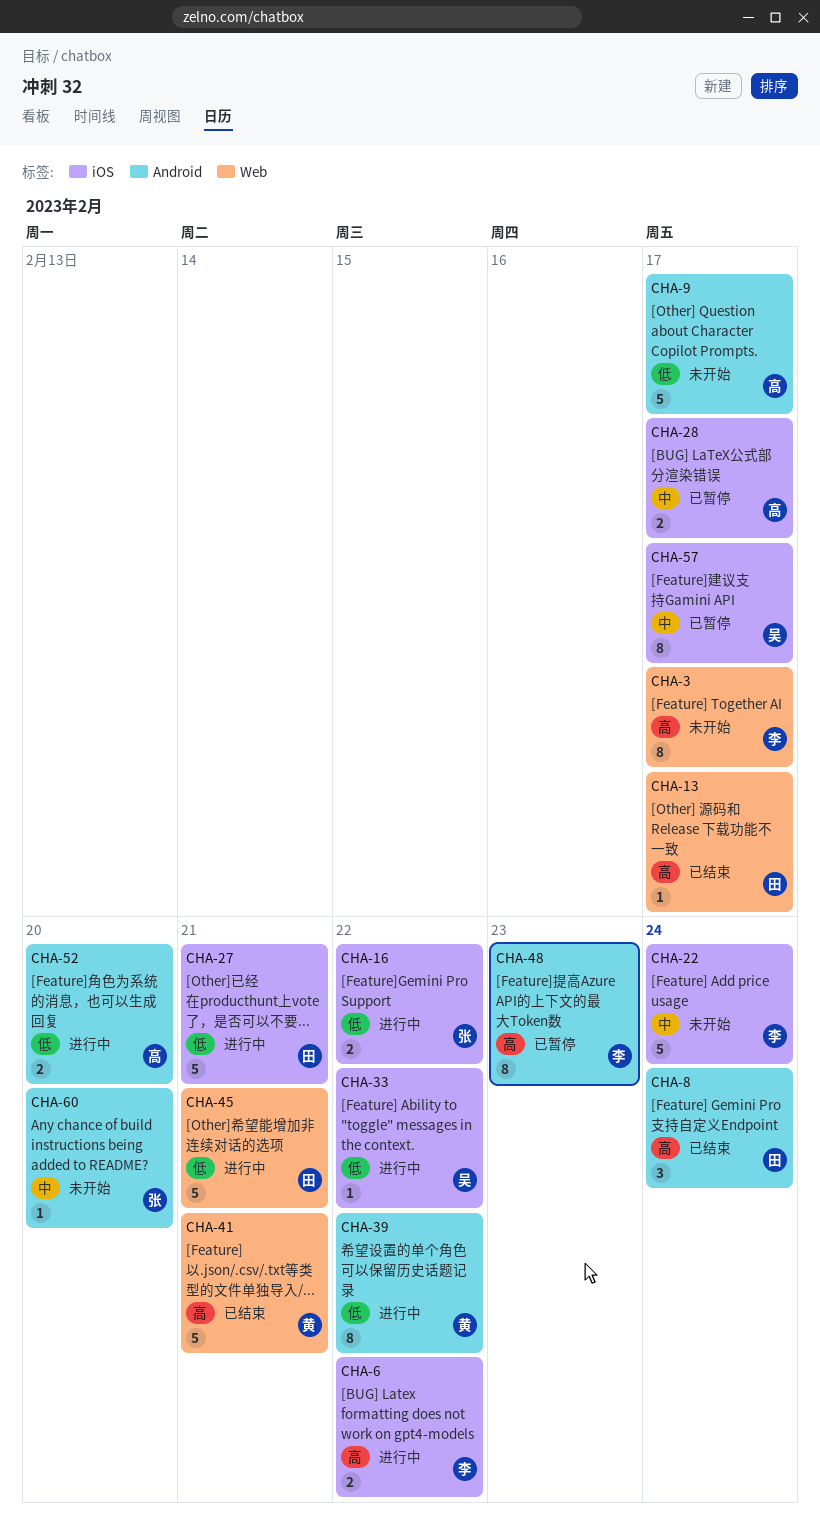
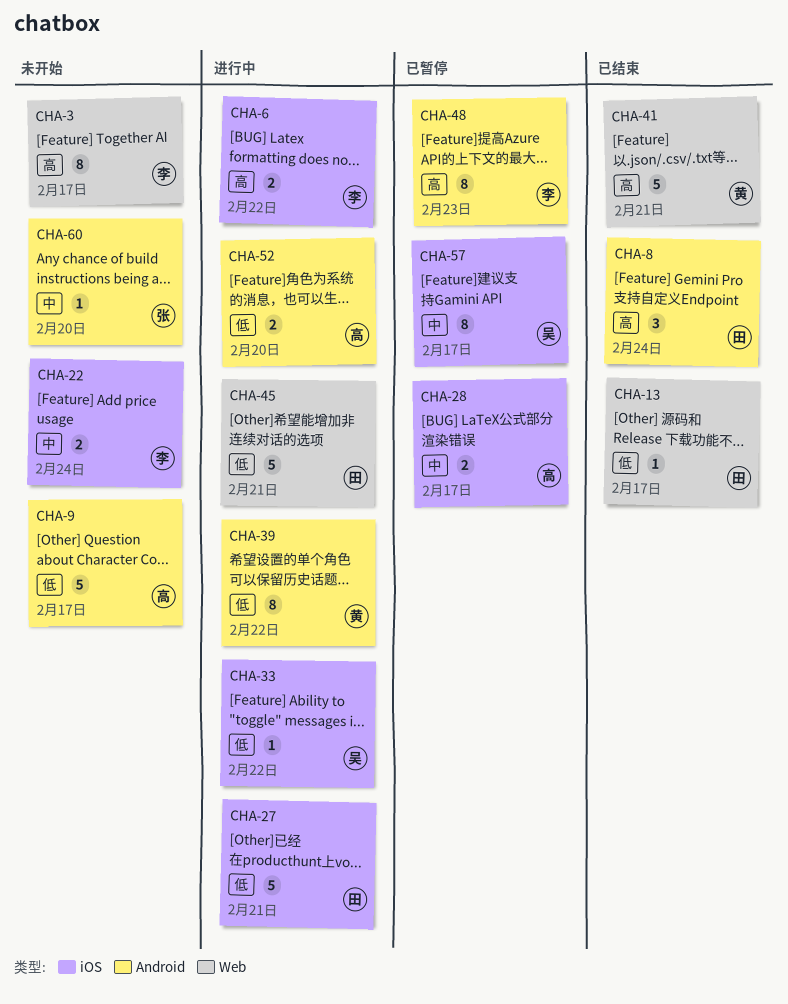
CHA-13, priority: 高 -> 低
CHA-16: present -> none
CHA-22, estimate: 5 -> 2

